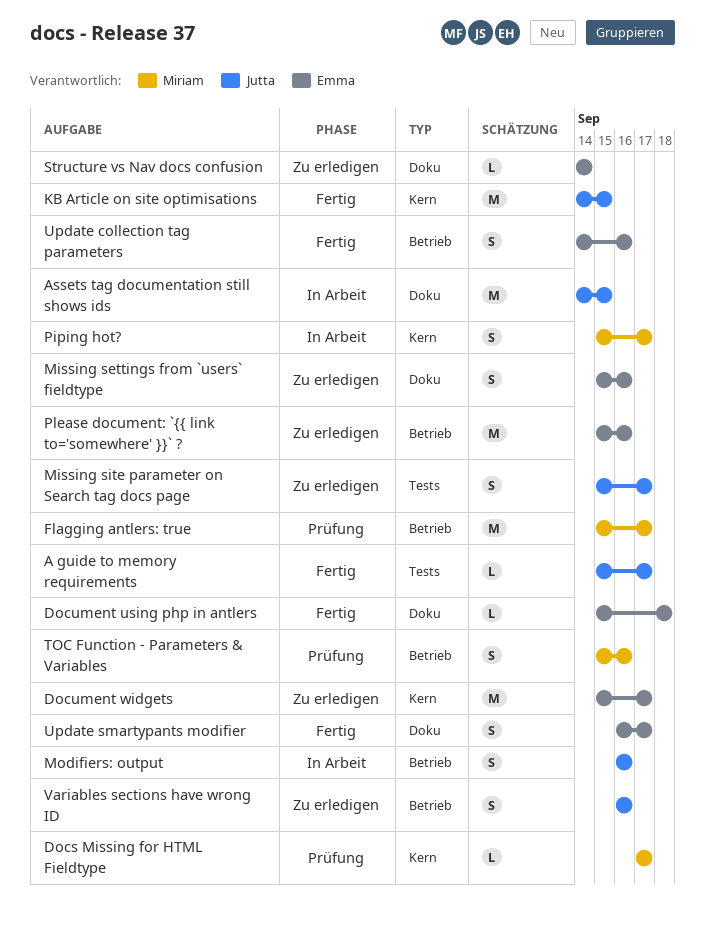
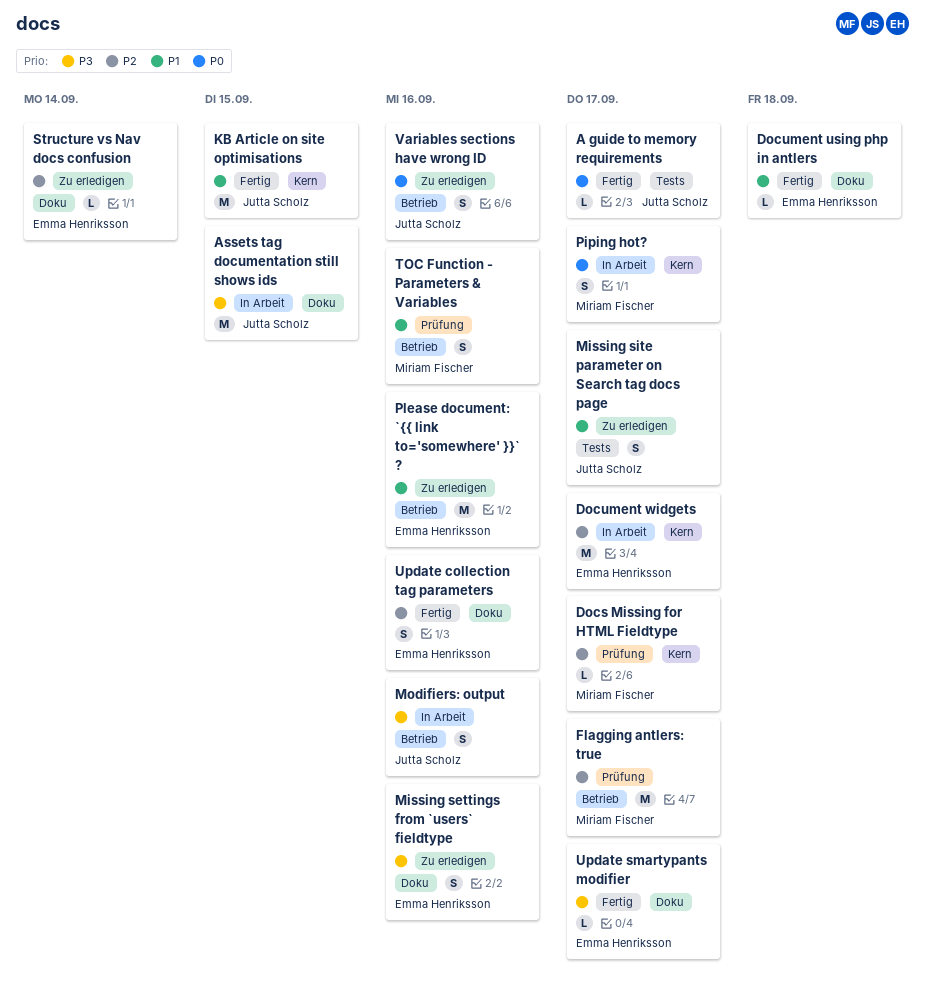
Document widgets, status: Zu erledigen -> In Arbeit
Update collection tag parameters, label: Betrieb -> Doku
Update smartypants modifier, estimate: S -> L

